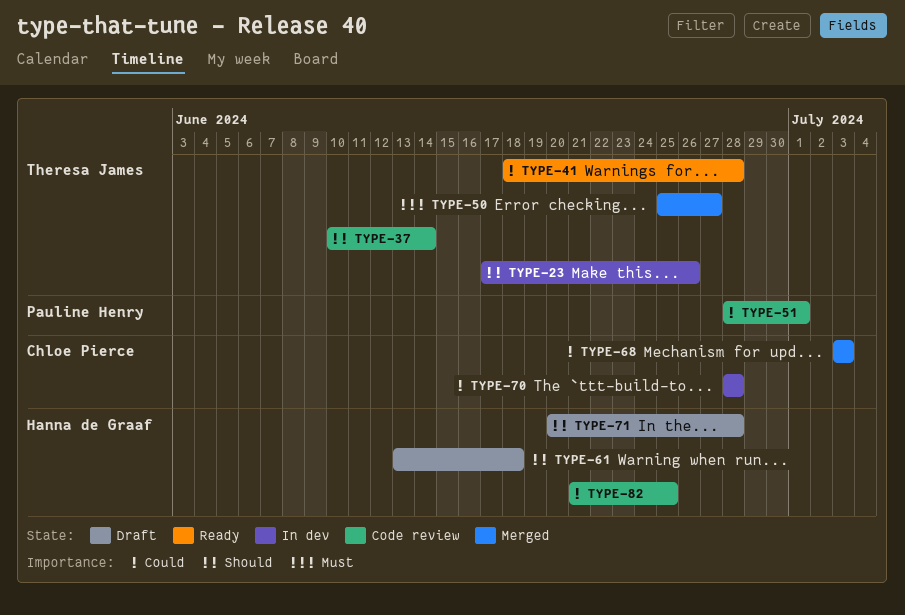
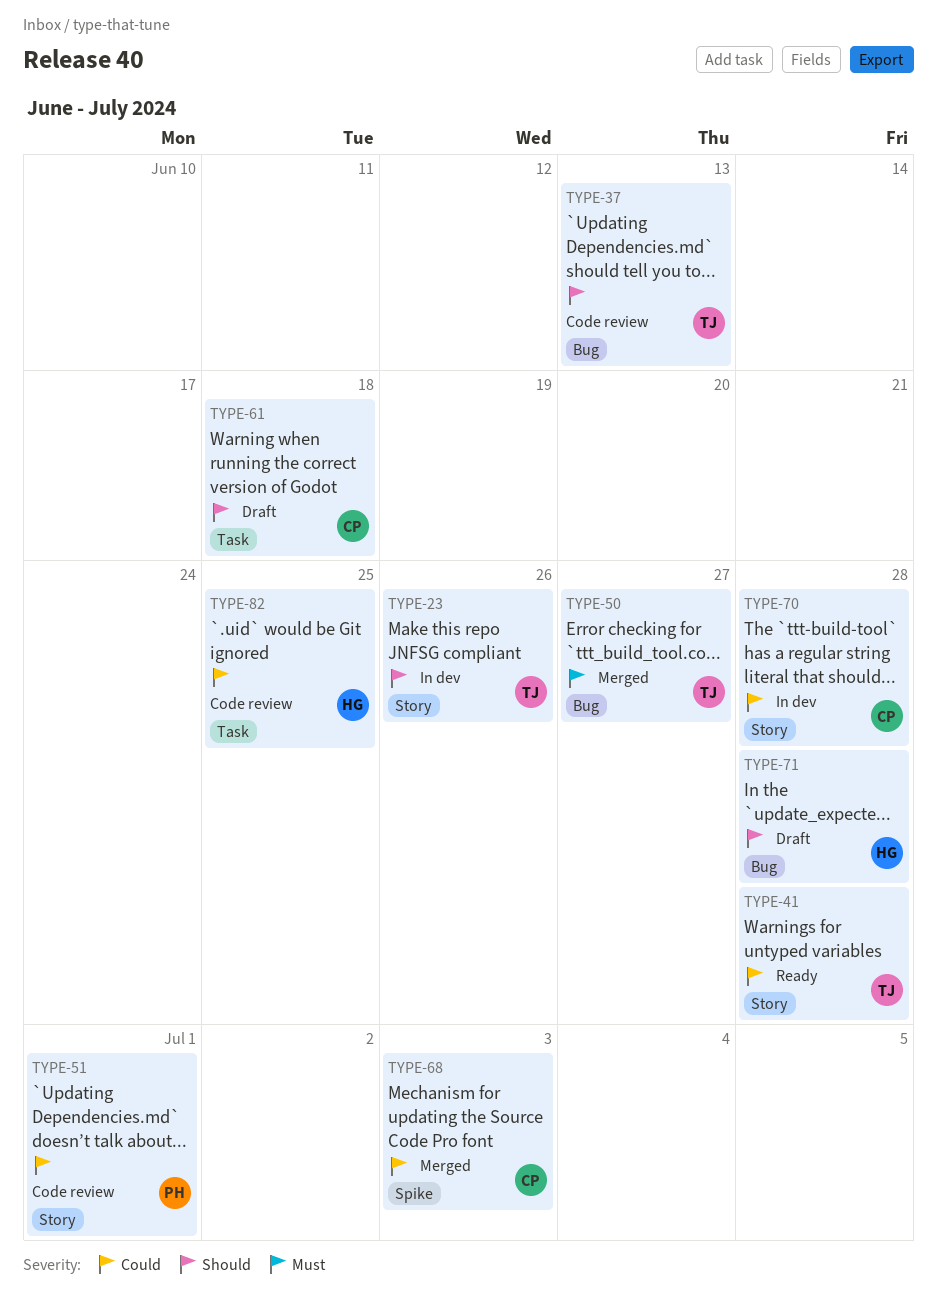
TYPE-37, due: Jun 14 -> Jun 13
TYPE-61, owner: Hanna de Graaf -> Chloe Pierce

